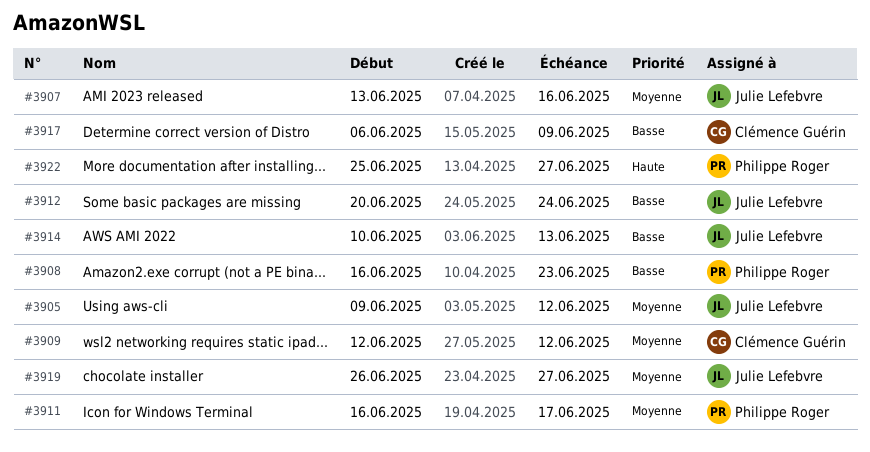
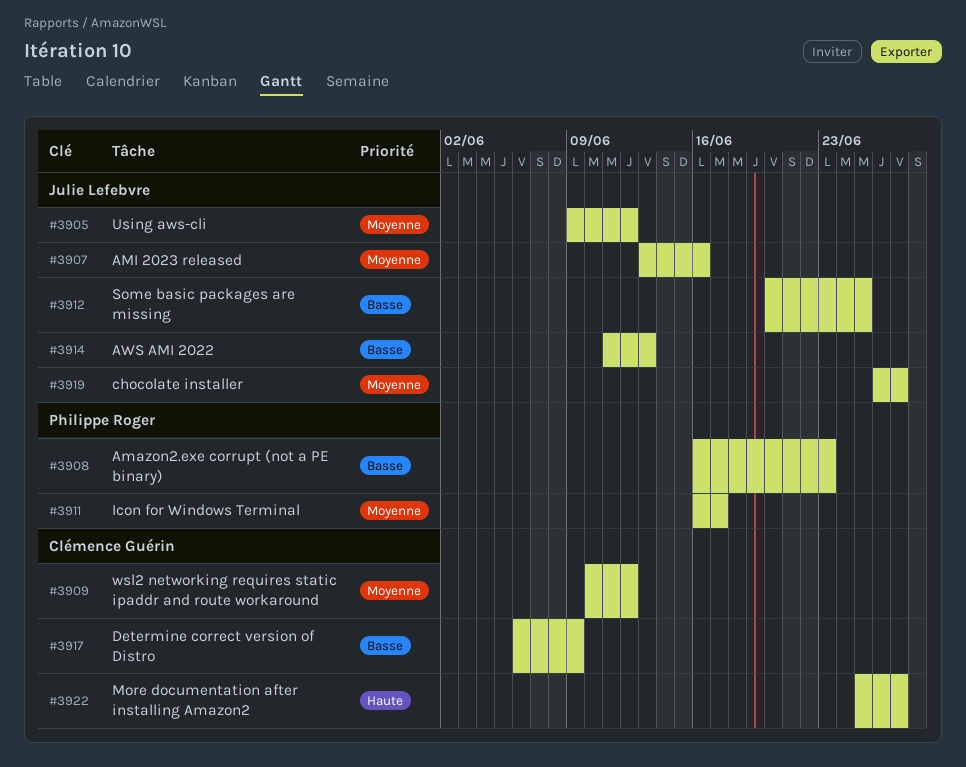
#3909, start: Jun 12 -> Jun 10
#3912, due: Jun 24 -> Jun 25
#3914, start: Jun 10 -> Jun 11
#3922, owner: Philippe Roger -> Clémence Guérin

